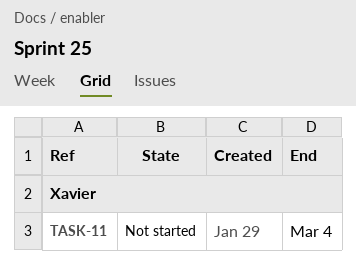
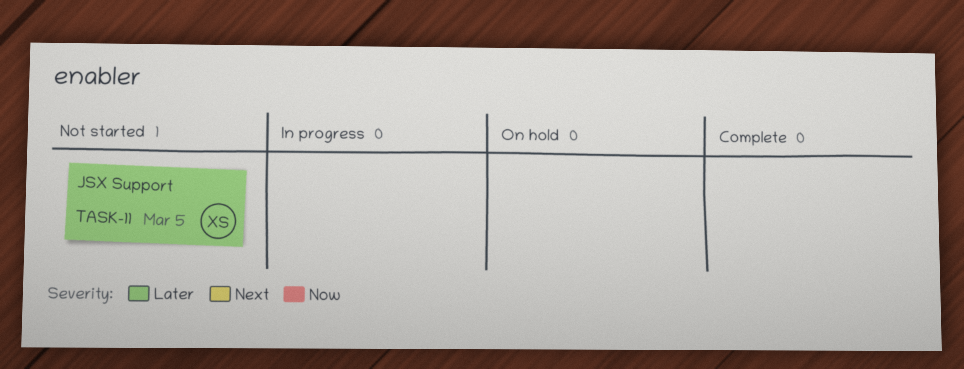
TASK-11, due: Mar 4 -> Mar 5

